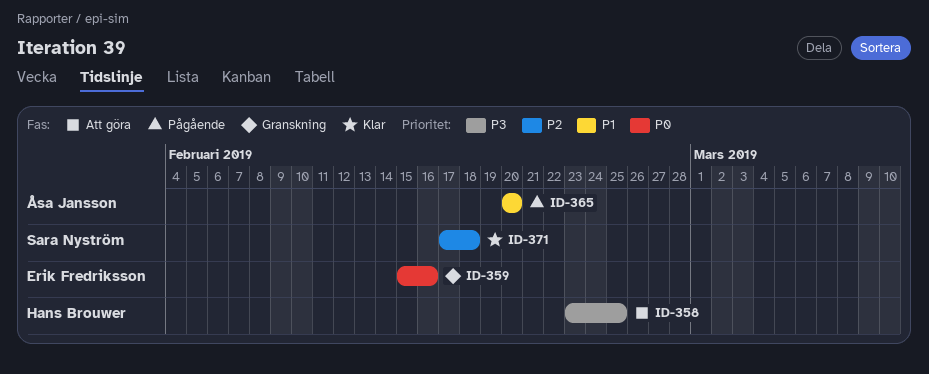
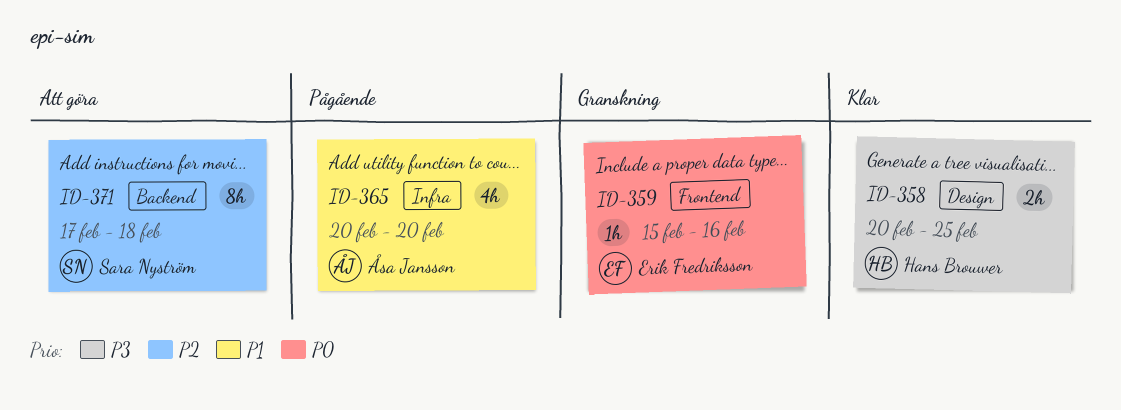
ID-358, status: Att göra -> Klar
ID-358, start: Feb 23 -> Feb 20
ID-371, status: Klar -> Att göra

